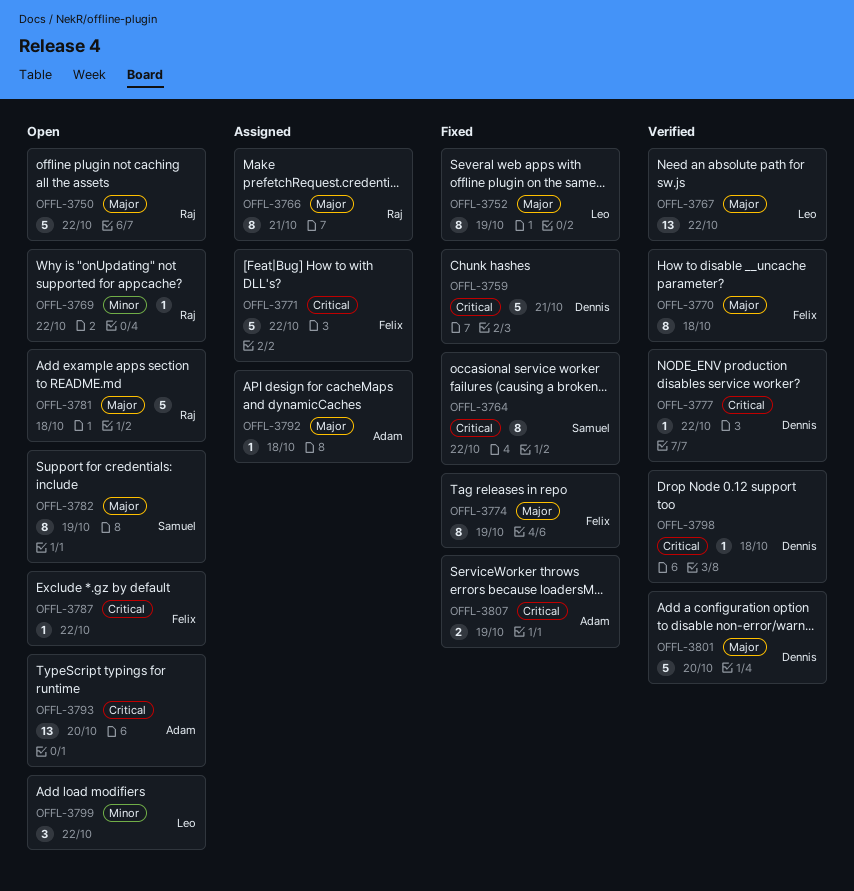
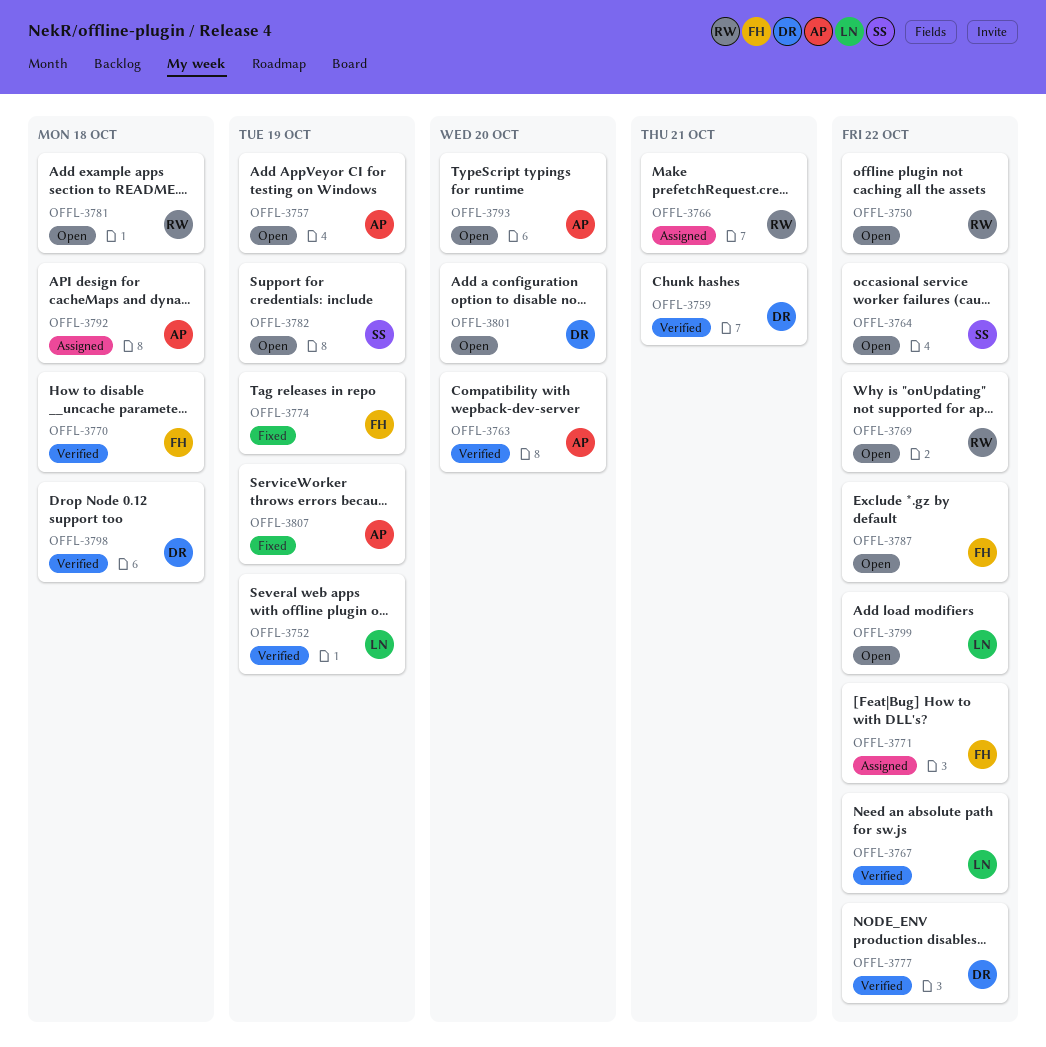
OFFL-3752, status: Fixed -> Verified
OFFL-3757: none -> present
OFFL-3759, status: Fixed -> Verified
OFFL-3763: none -> present
OFFL-3764, status: Fixed -> Open
OFFL-3801, status: Verified -> Open

